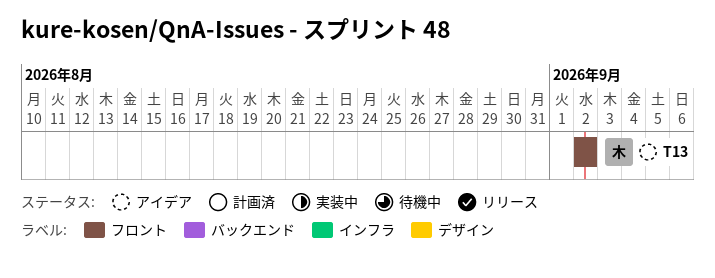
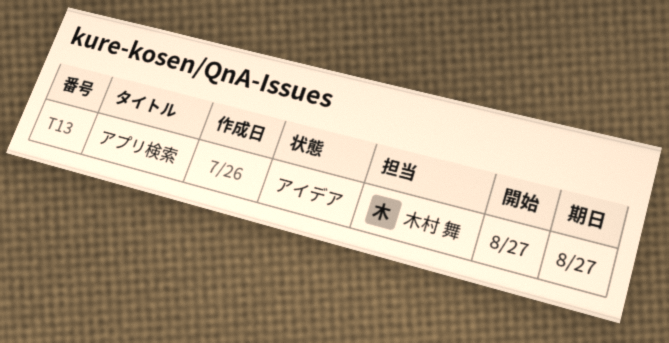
T13, start: Sep 2 -> Aug 27
T13, due: Sep 2 -> Aug 27

